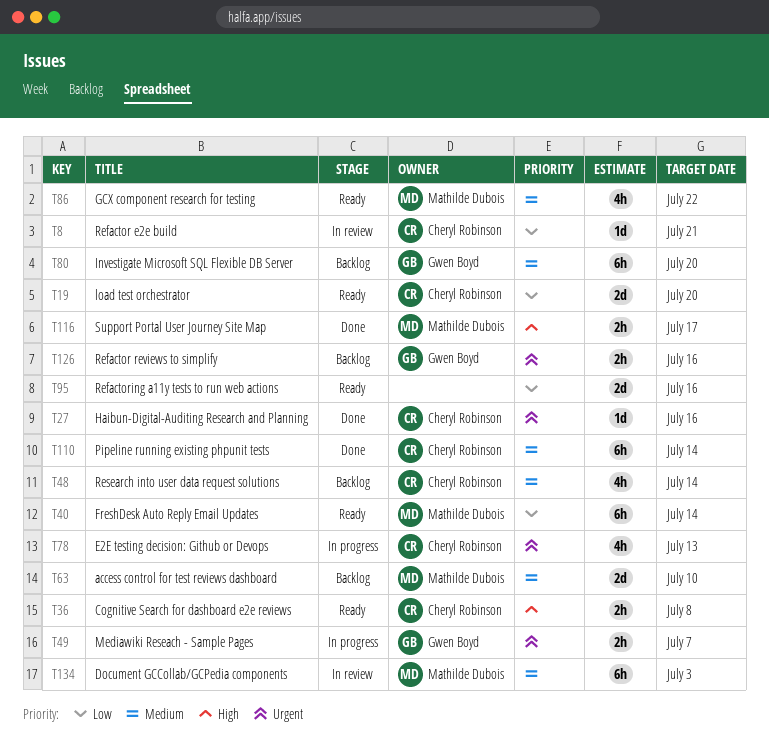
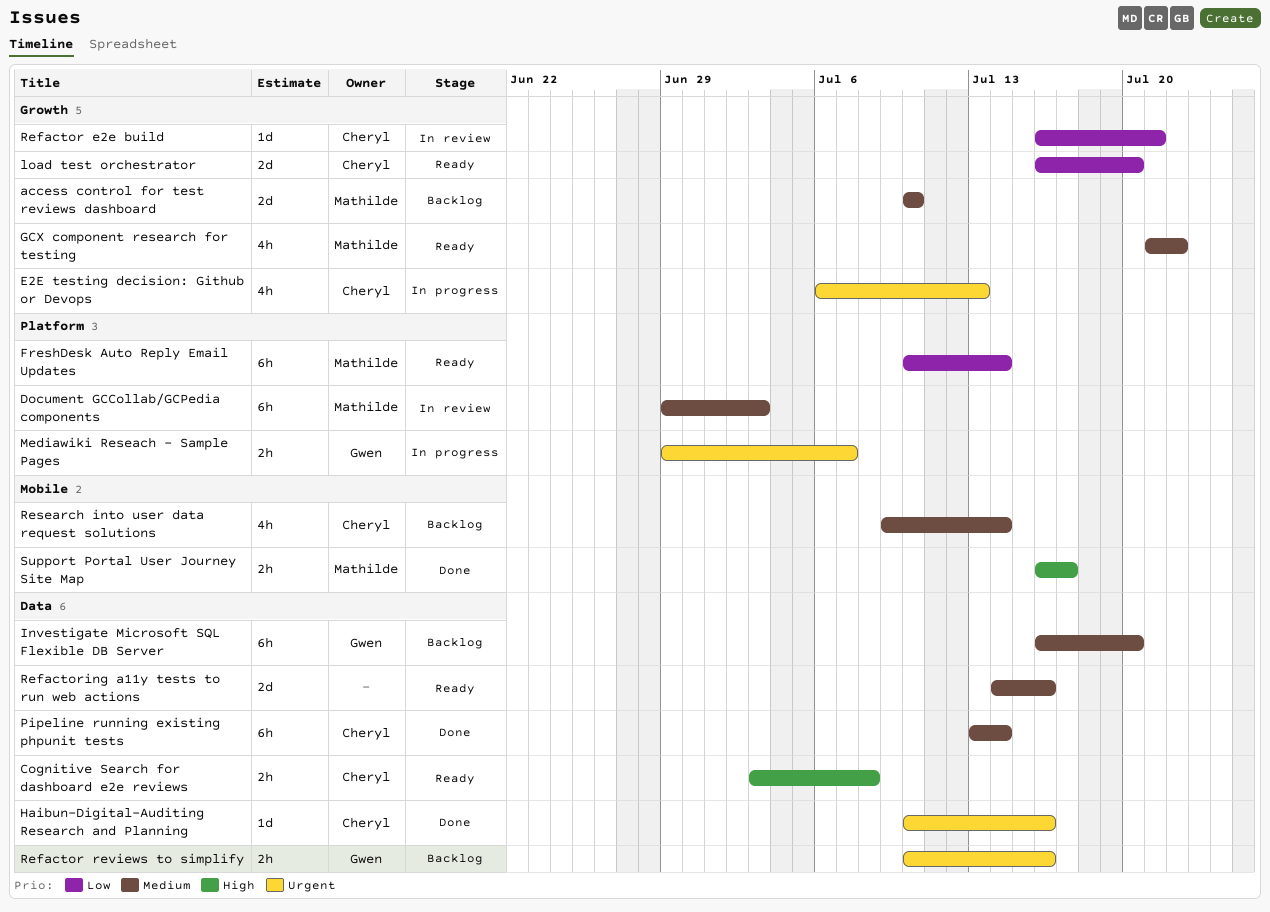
Refactoring a11y tests to run web actions, priority: Low -> Medium

